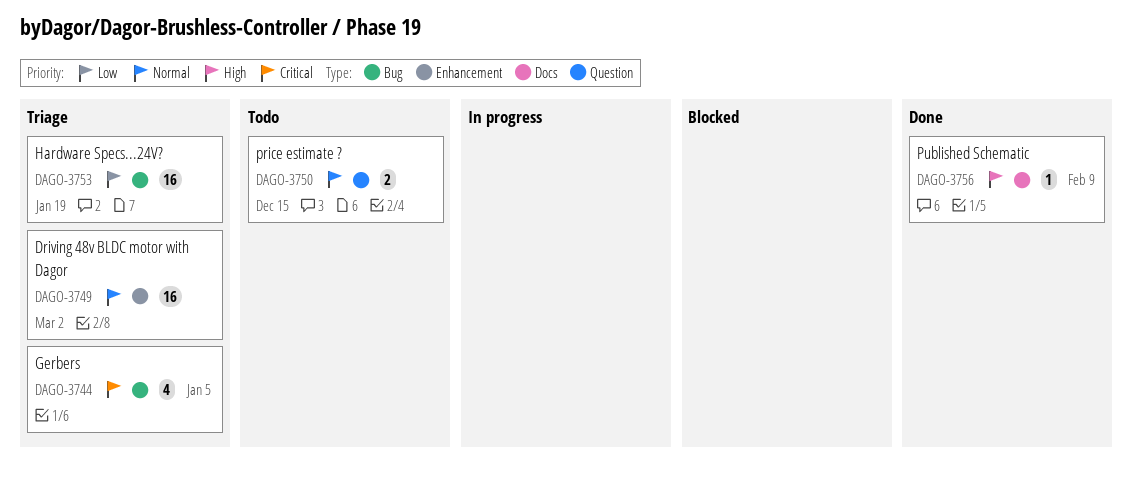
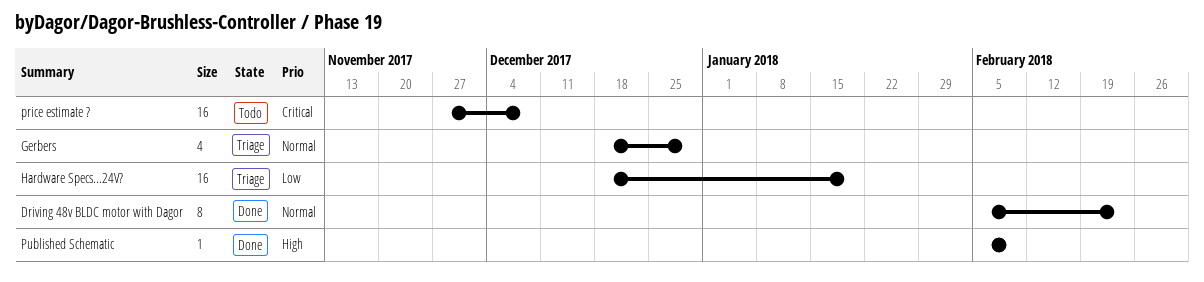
Driving 48v BLDC motor with Dagor, status: Triage -> Done
Driving 48v BLDC motor with Dagor, estimate: 16 -> 8
Driving 48v BLDC motor with Dagor, due: Mar 2 -> Feb 23
Gerbers, priority: Critical -> Normal
Gerbers, due: Jan 5 -> Dec 29
price estimate ?, priority: Normal -> Critical
price estimate ?, estimate: 2 -> 16
price estimate ?, due: Dec 15 -> Dec 8

